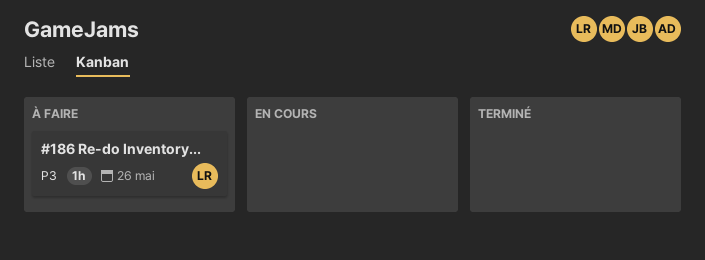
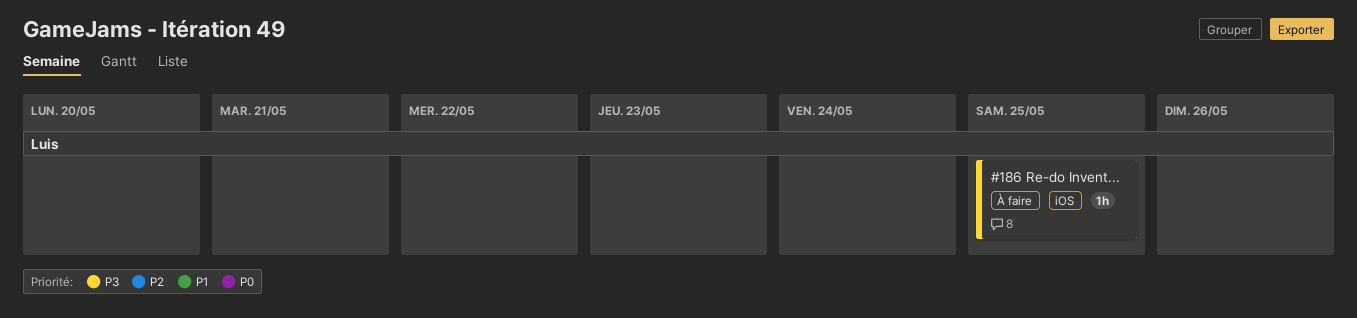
#186, due: May 26 -> May 25

